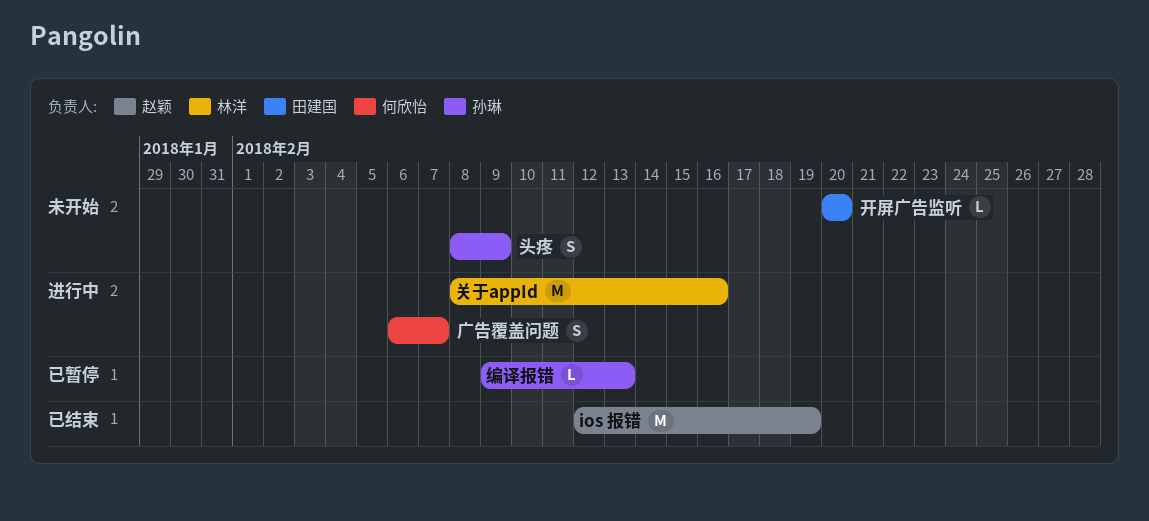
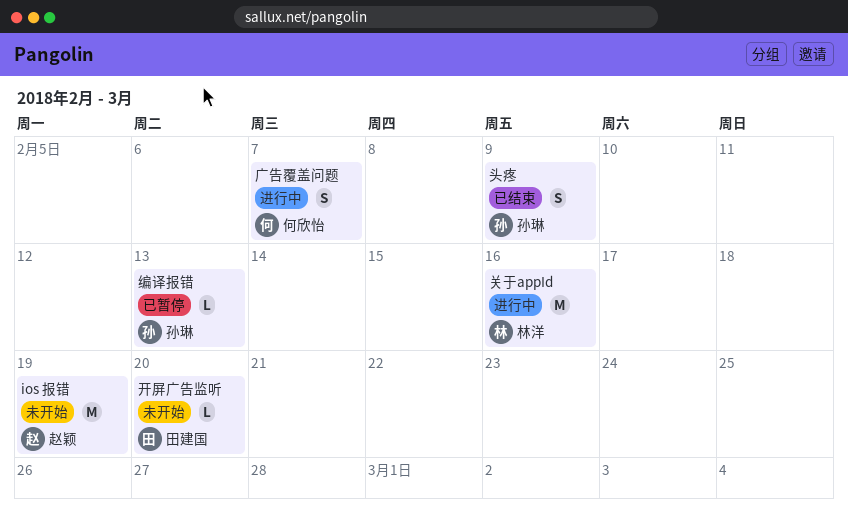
ios 报错, status: 已结束 -> 未开始
头疼, status: 未开始 -> 已结束

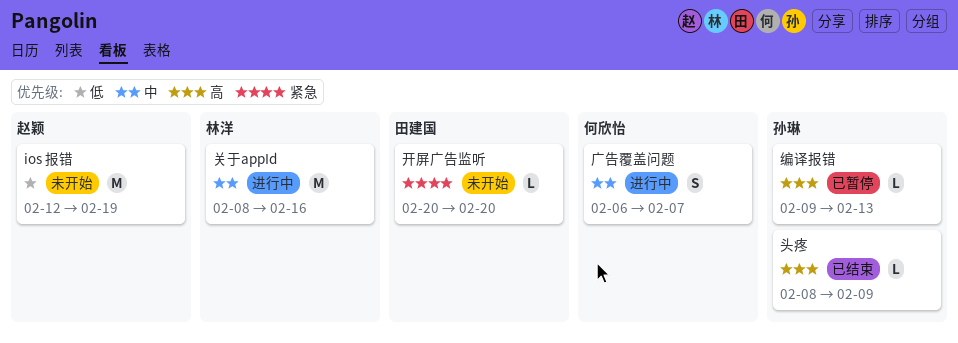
头疼, estimate: S -> L

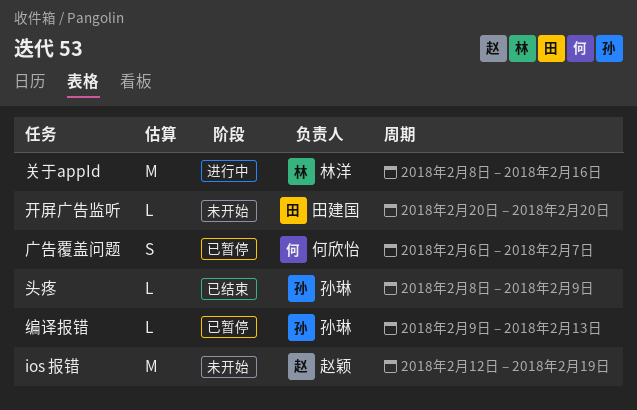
广告覆盖问题, status: 进行中 -> 已暂停

